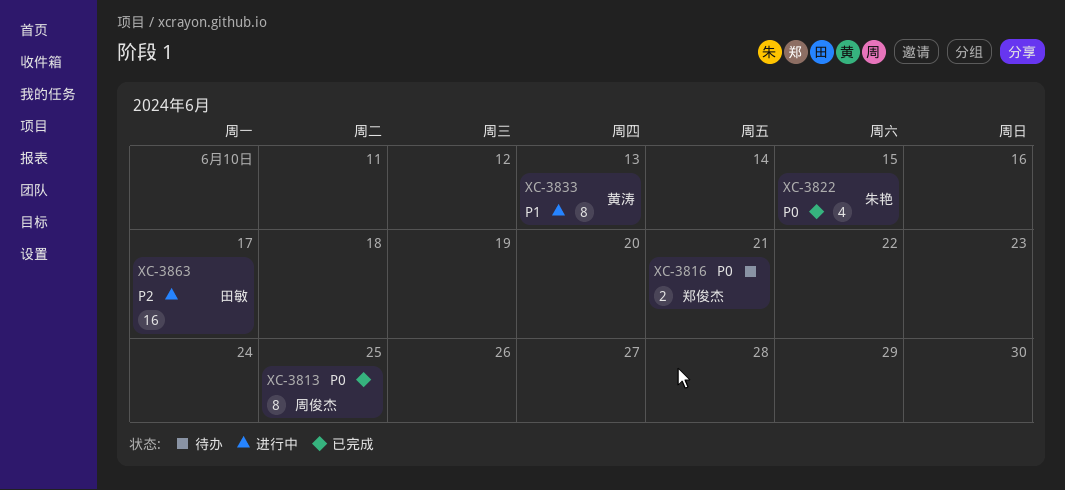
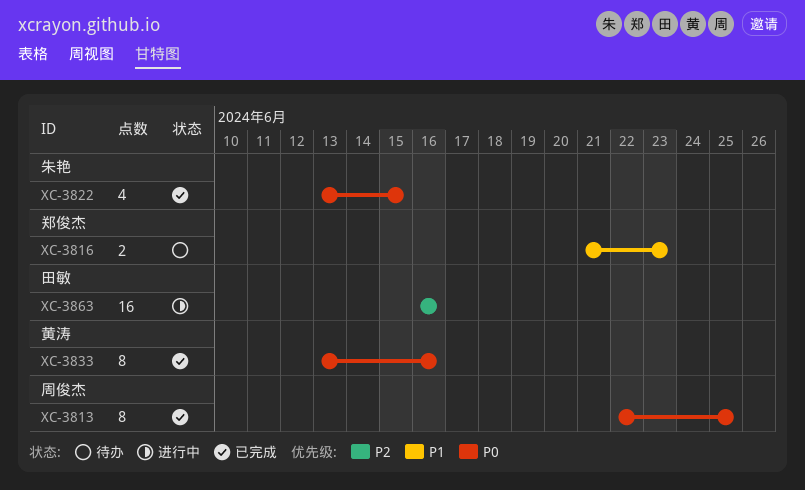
XC-3816, priority: P0 -> P1
XC-3816, due: Jun 21 -> Jun 23
XC-3833, status: 进行中 -> 已完成
XC-3833, priority: P1 -> P0
XC-3833, due: Jun 13 -> Jun 16
XC-3863, due: Jun 17 -> Jun 16

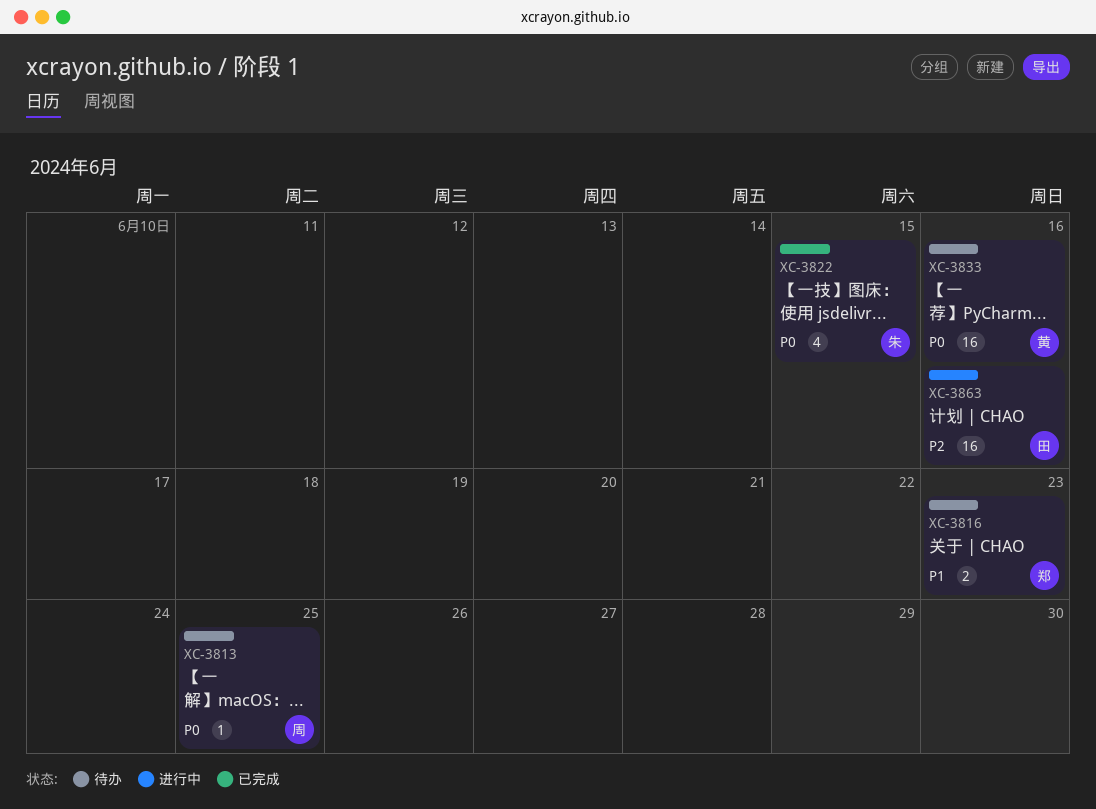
XC-3813, status: 已完成 -> 待办
XC-3813, estimate: 8 -> 1
XC-3833, status: 已完成 -> 待办
XC-3833, estimate: 8 -> 16

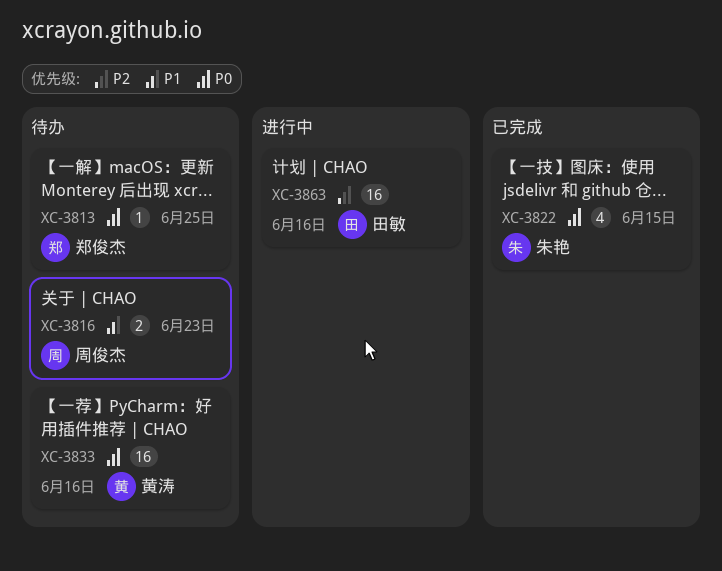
XC-3813, owner: 周俊杰 -> 郑俊杰
XC-3816, owner: 郑俊杰 -> 周俊杰

